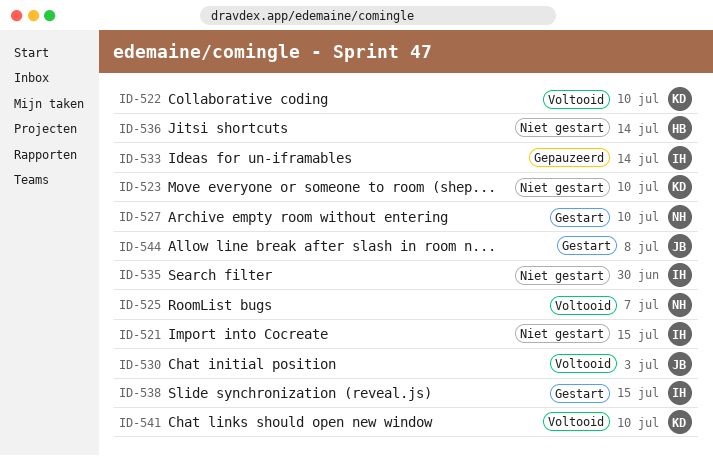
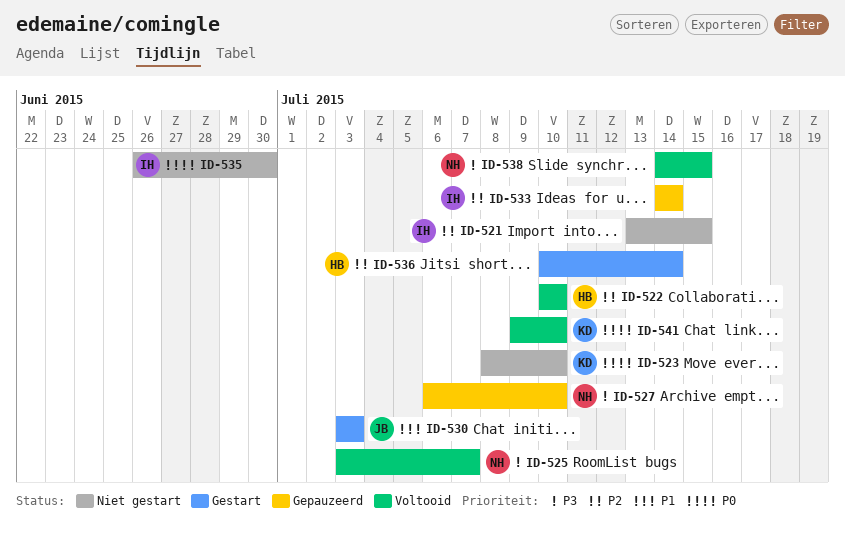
ID-522, owner: KD -> HB
ID-527, status: Gestart -> Gepauzeerd
ID-530, status: Voltooid -> Gestart
ID-536, status: Niet gestart -> Gestart
ID-538, status: Gestart -> Voltooid
ID-538, owner: IH -> NH
ID-544: present -> none

